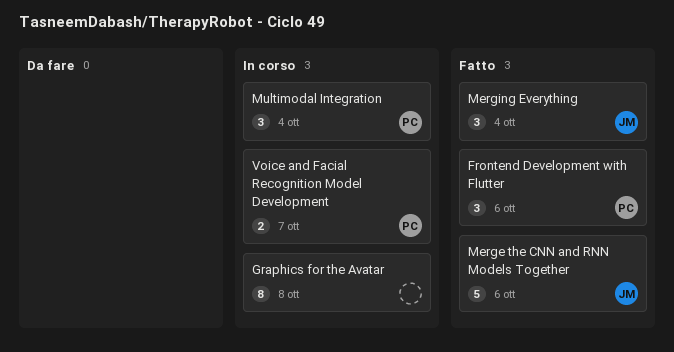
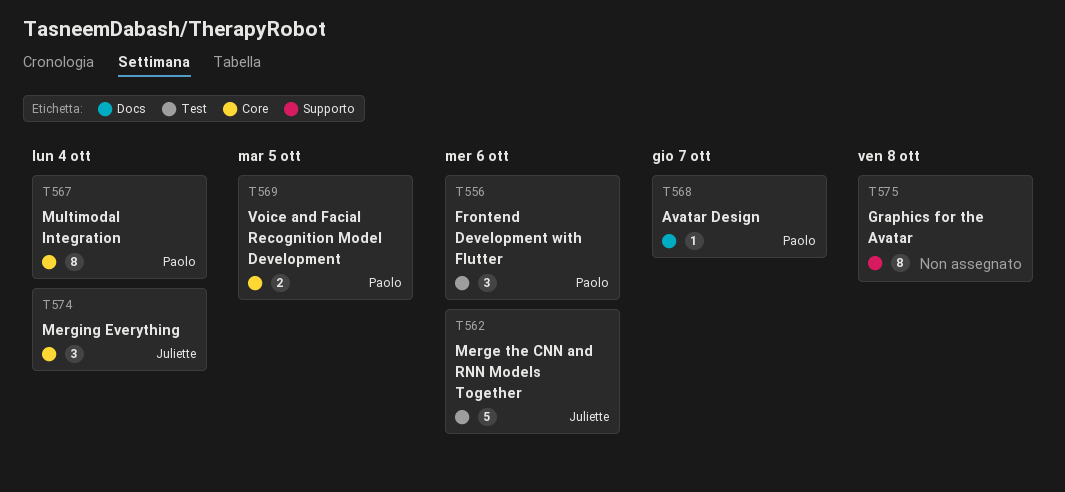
Avatar Design: none -> present
Multimodal Integration, estimate: 3 -> 8
Voice and Facial Recognition Model Development, due: Oct 7 -> Oct 5

